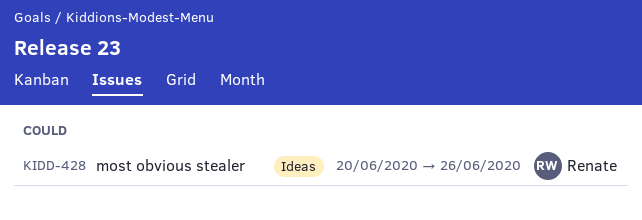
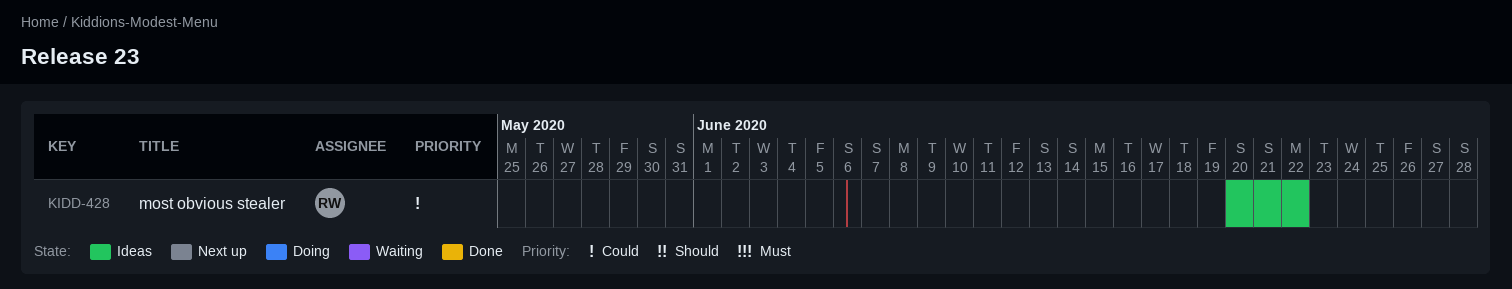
KIDD-428, due: Jun 26 -> Jun 22

